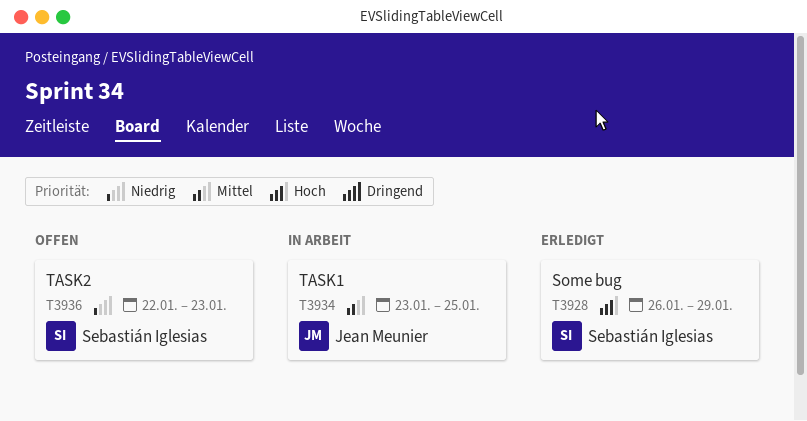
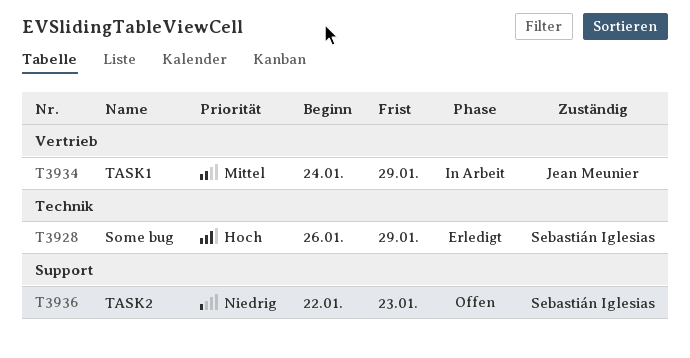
T3934, start: Jan 23 -> Jan 24
T3934, due: Jan 25 -> Jan 29

